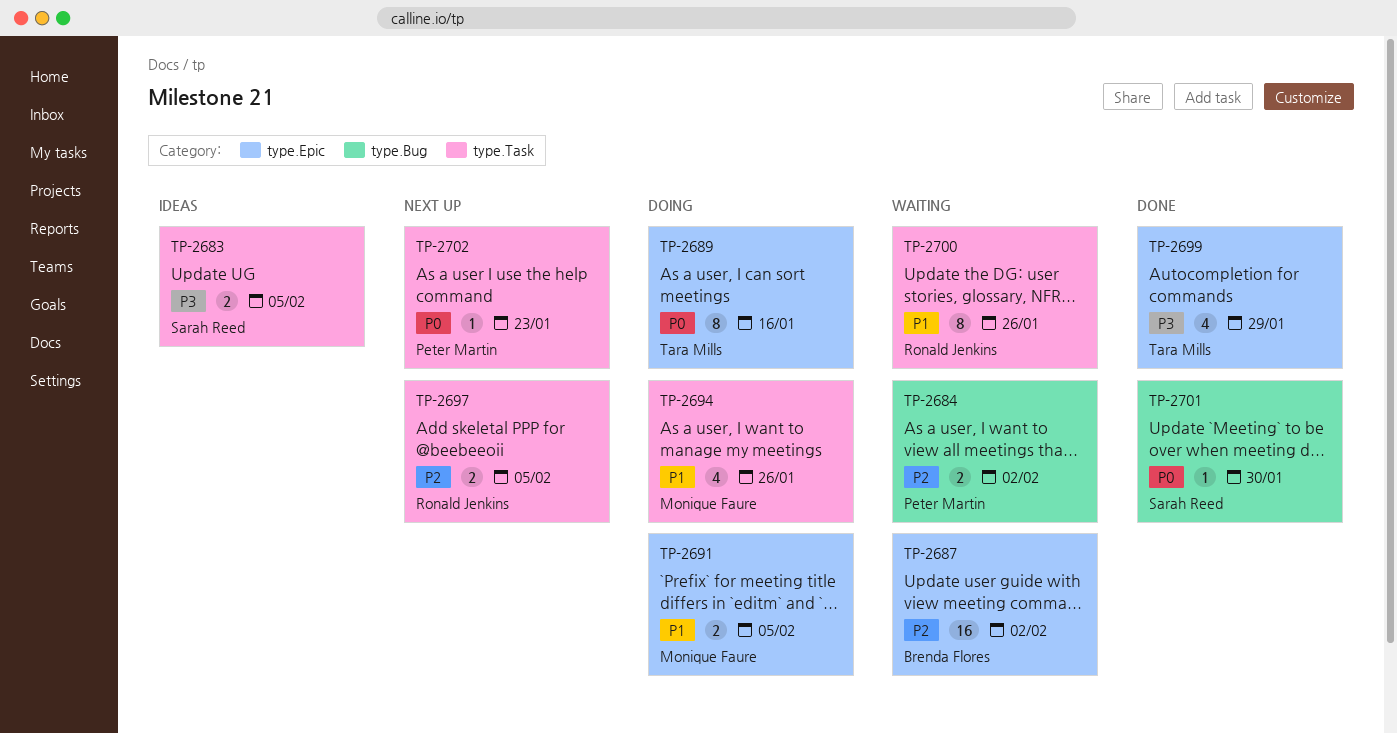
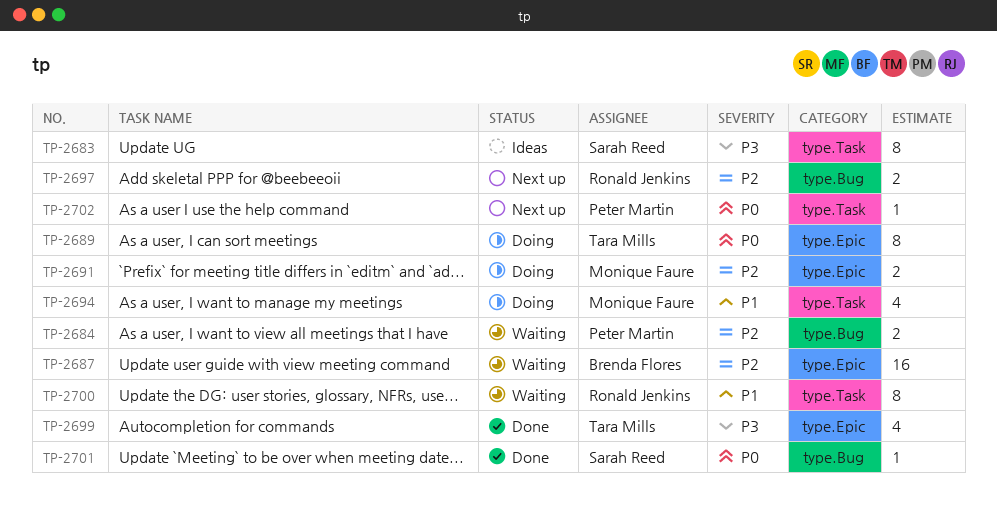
TP-2683, estimate: 2 -> 8
TP-2691, priority: P1 -> P2
TP-2697, label: type.Task -> type.Bug

